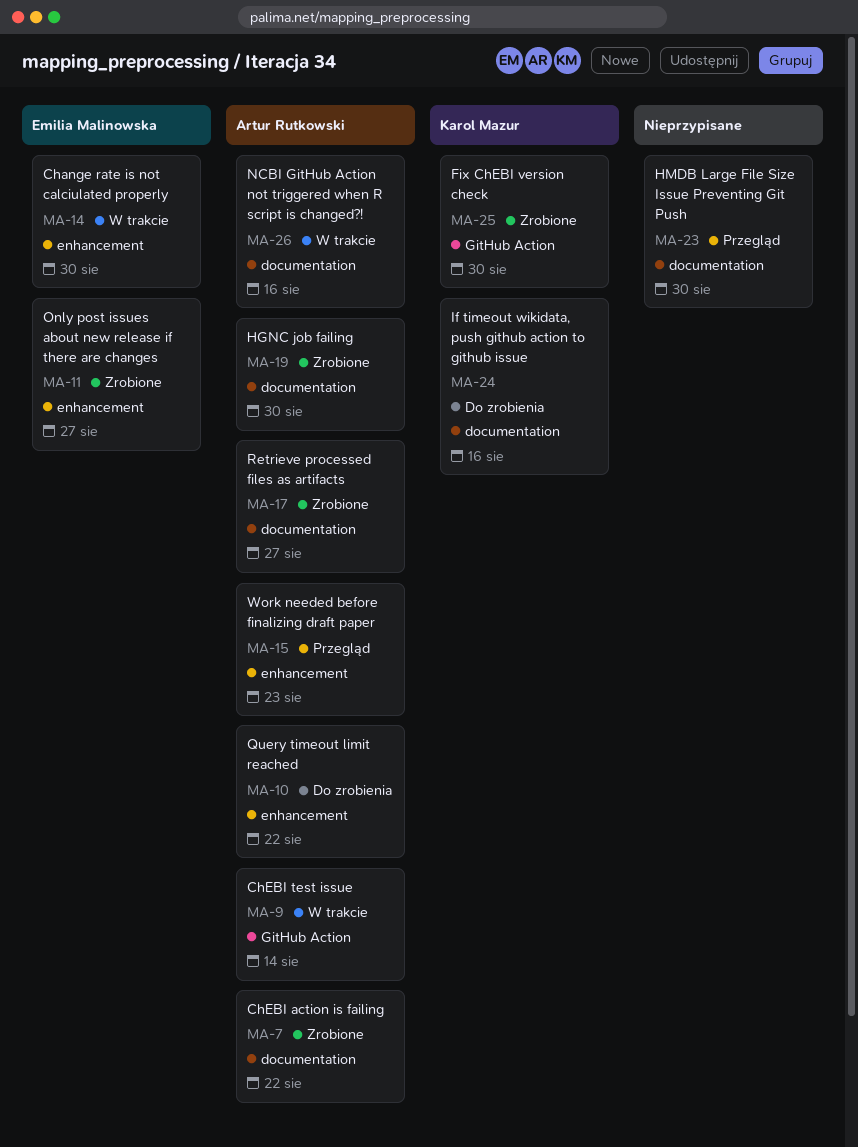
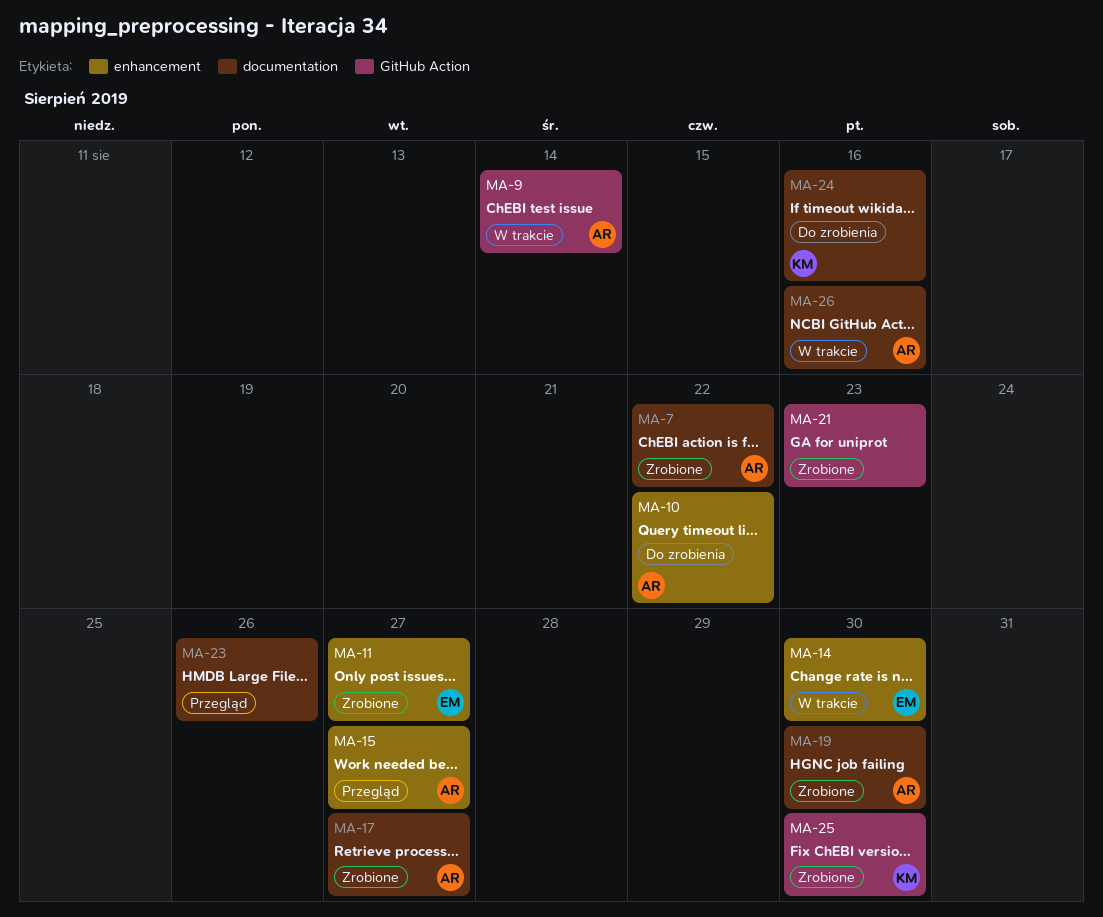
MA-15, due: Aug 23 -> Aug 27
MA-21: none -> present
MA-23, due: Aug 30 -> Aug 26

